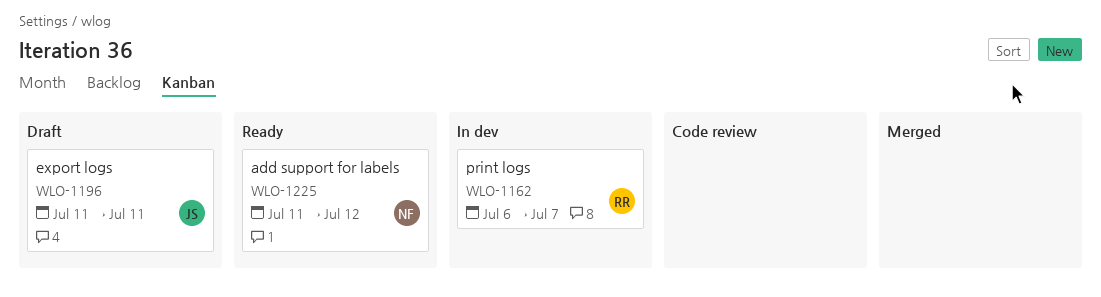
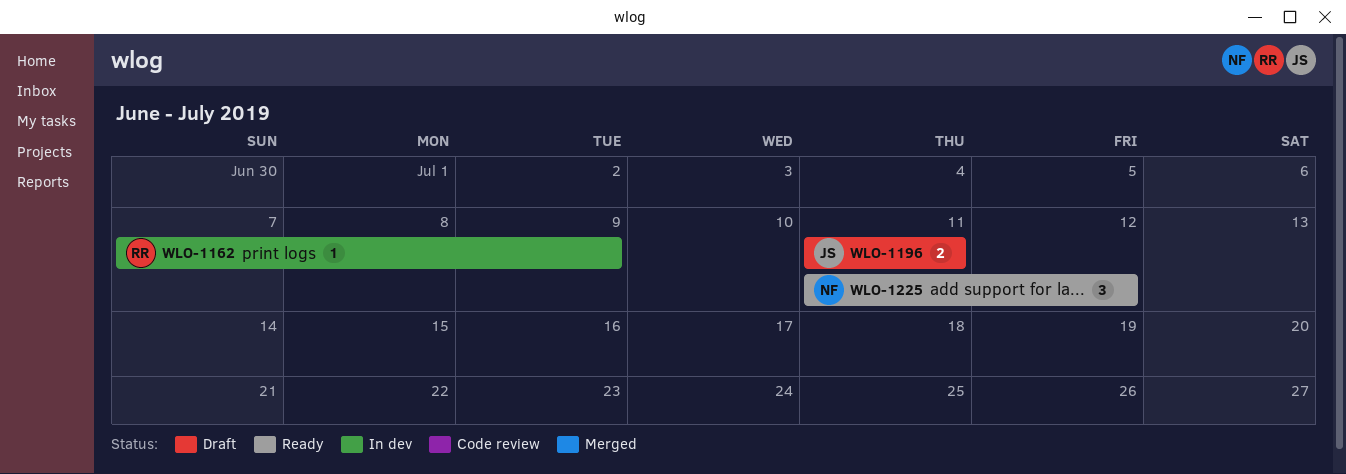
WLO-1162, start: Jul 6 -> Jul 7
WLO-1162, due: Jul 7 -> Jul 9

